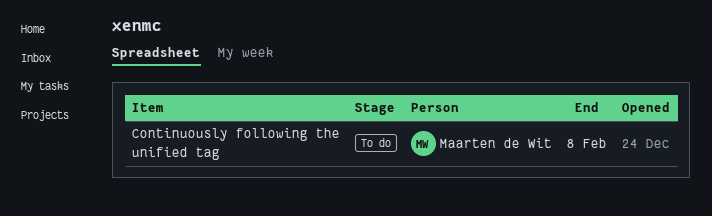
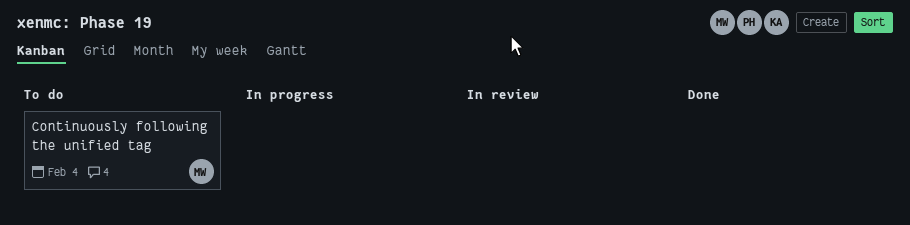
Continuously following the unified tag, due: Feb 8 -> Feb 4

